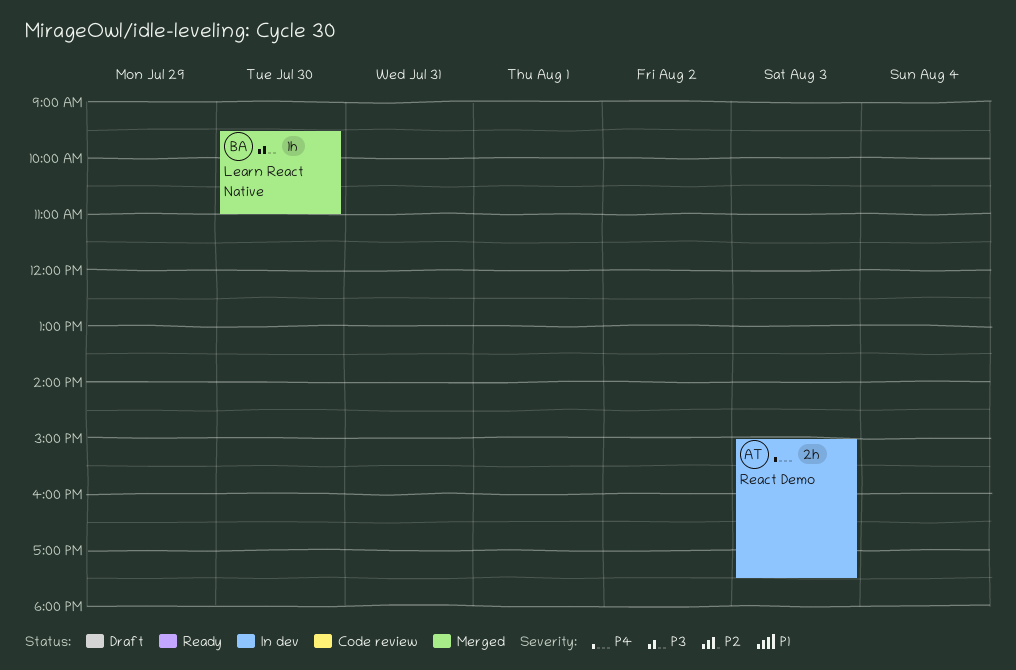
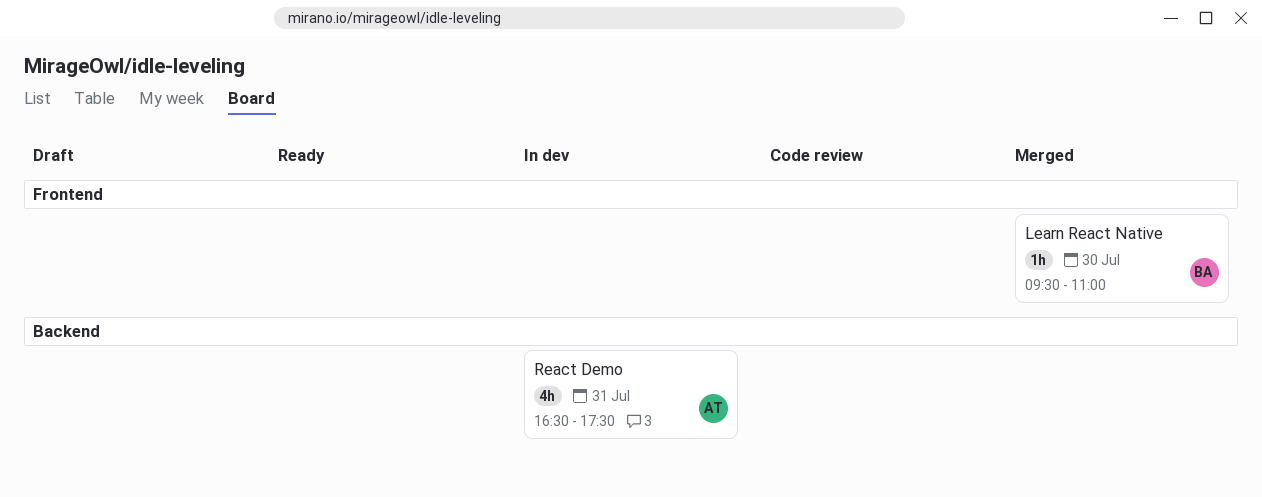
React Demo, estimate: 2h -> 4h
React Demo, day: Aug 3 -> Jul 31
React Demo, begins: 15:00 -> 16:30

